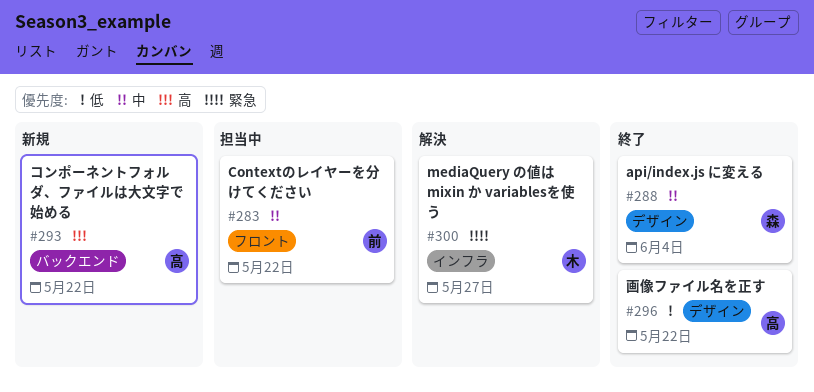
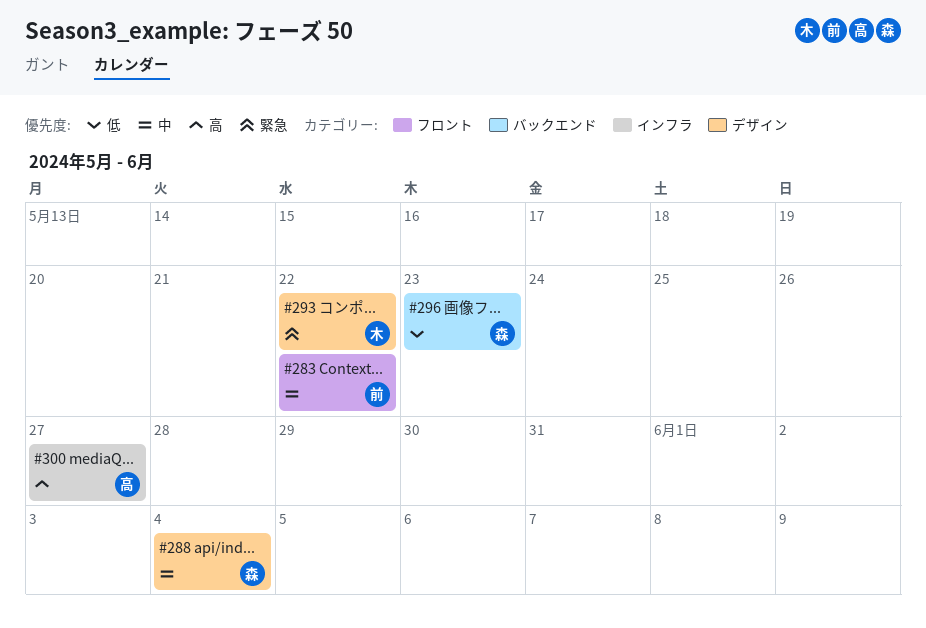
#293, owner: 高 -> 木
#293, priority: 高 -> 緊急
#293, label: バックエンド -> デザイン
#296, owner: 高 -> 森
#296, label: デザイン -> バックエンド
#296, due: May 22 -> May 23
#300, owner: 木 -> 高
#300, priority: 緊急 -> 高

